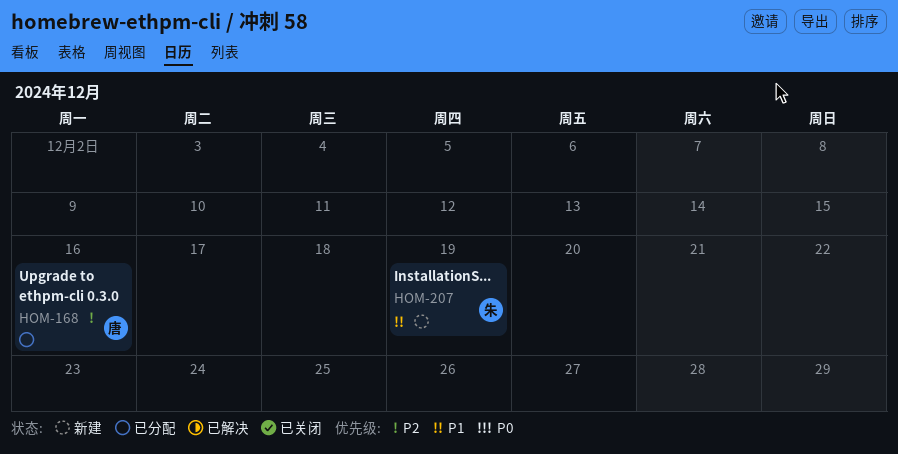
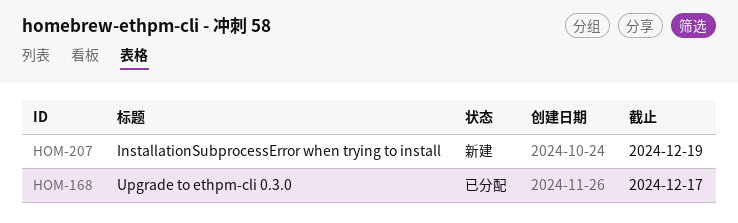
HOM-168, due: Dec 16 -> Dec 17

